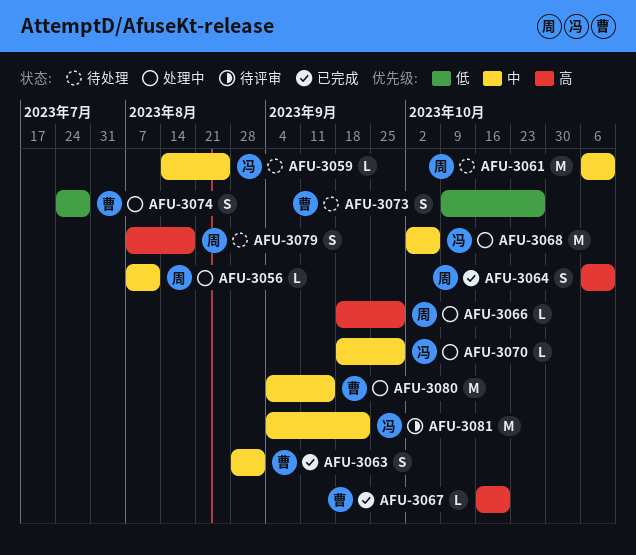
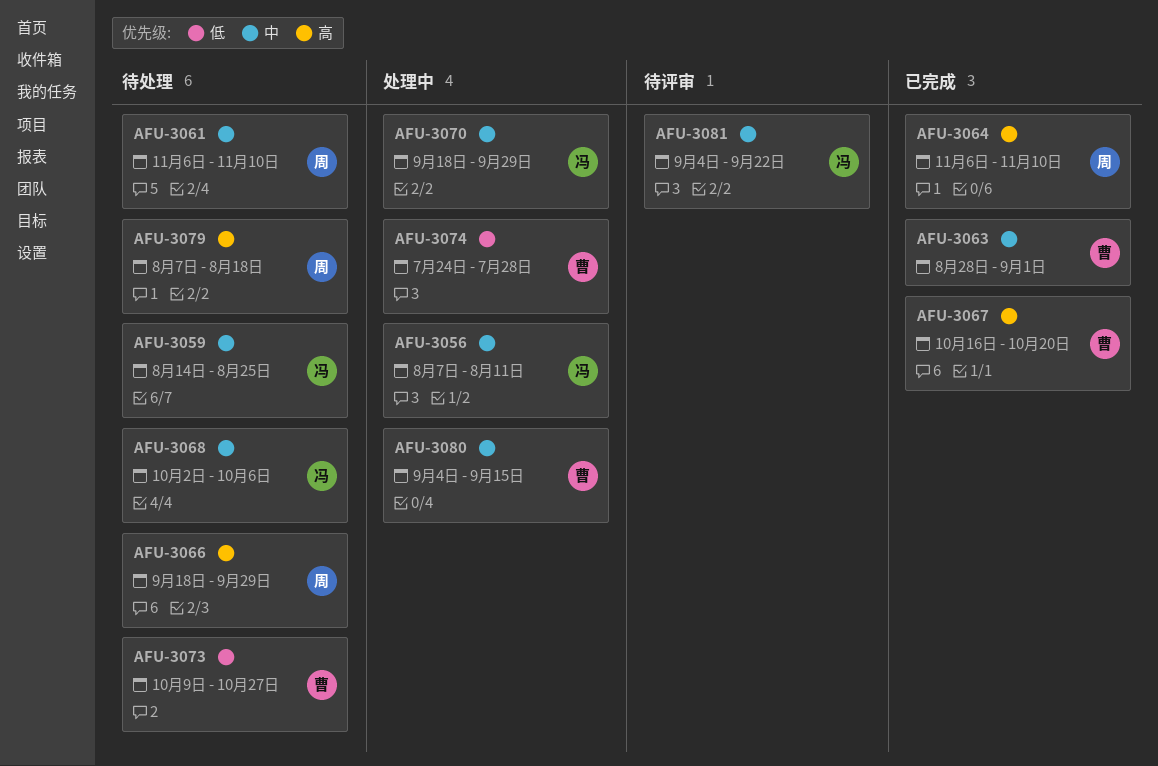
AFU-3056, owner: 周 -> 冯
AFU-3066, status: 处理中 -> 待处理
AFU-3068, status: 处理中 -> 待处理

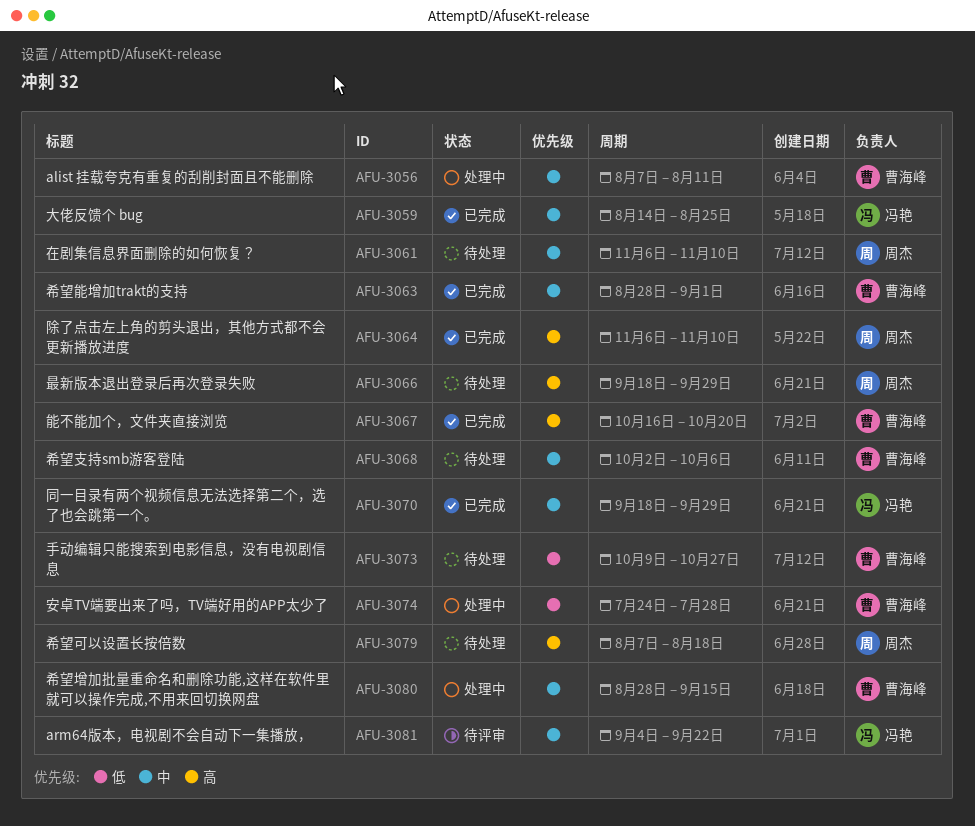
AFU-3056, owner: 冯艳 -> 曹海峰
AFU-3059, status: 待处理 -> 已完成
AFU-3068, owner: 冯艳 -> 曹海峰
AFU-3070, status: 处理中 -> 已完成
AFU-3080, start: Sep 4 -> Aug 28

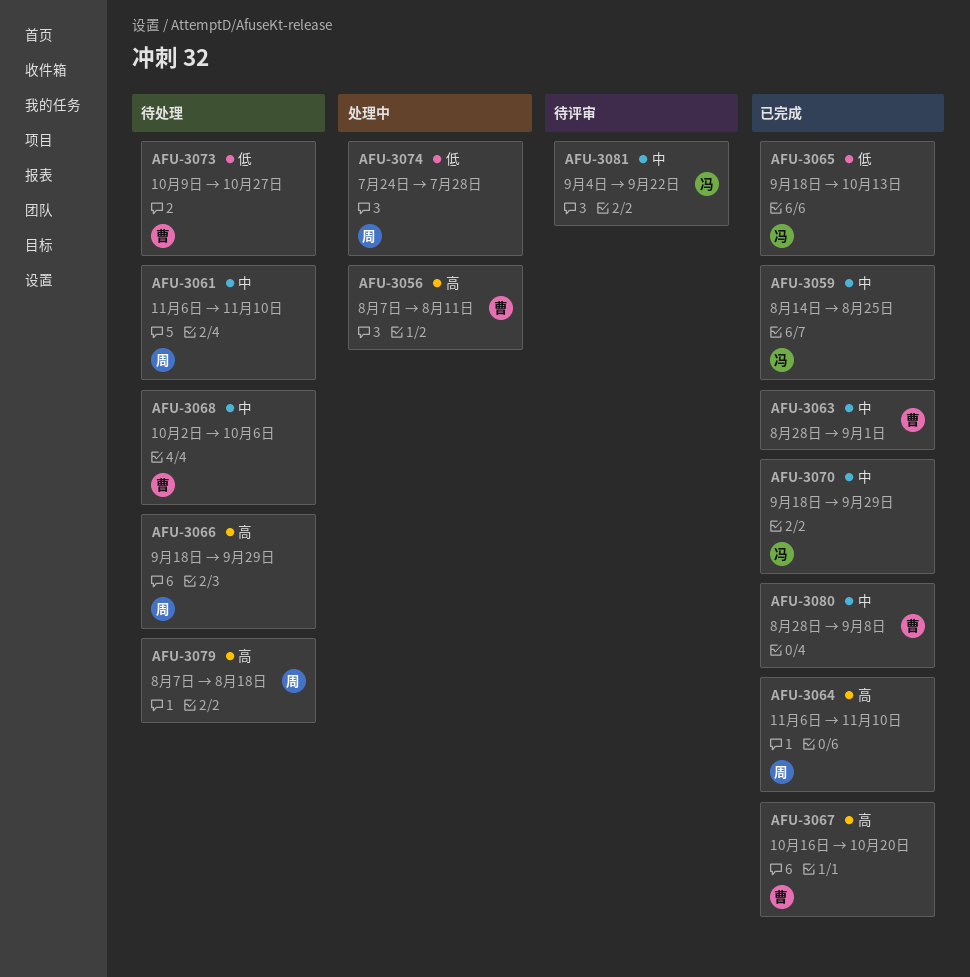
AFU-3056, priority: 中 -> 高
AFU-3065: none -> present
AFU-3074, owner: 曹海峰 -> 周杰
AFU-3080, status: 处理中 -> 已完成
AFU-3080, due: Sep 15 -> Sep 8

